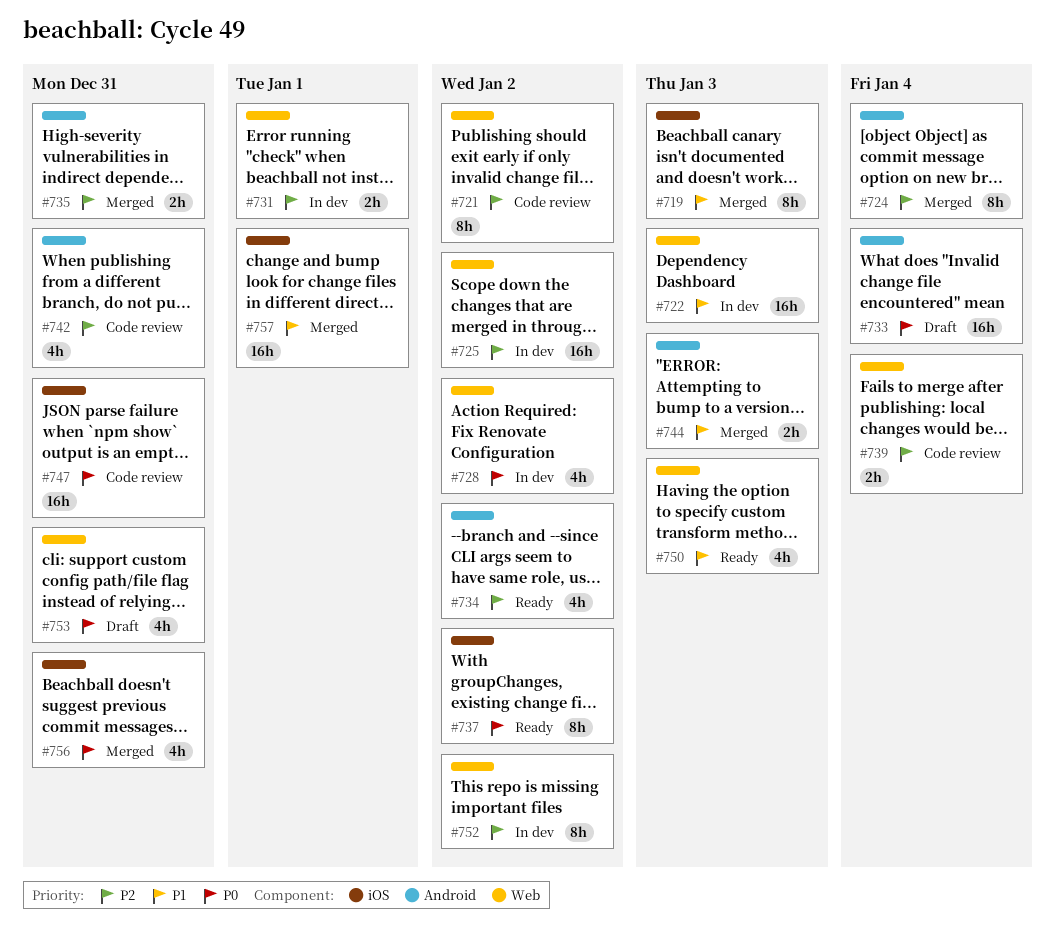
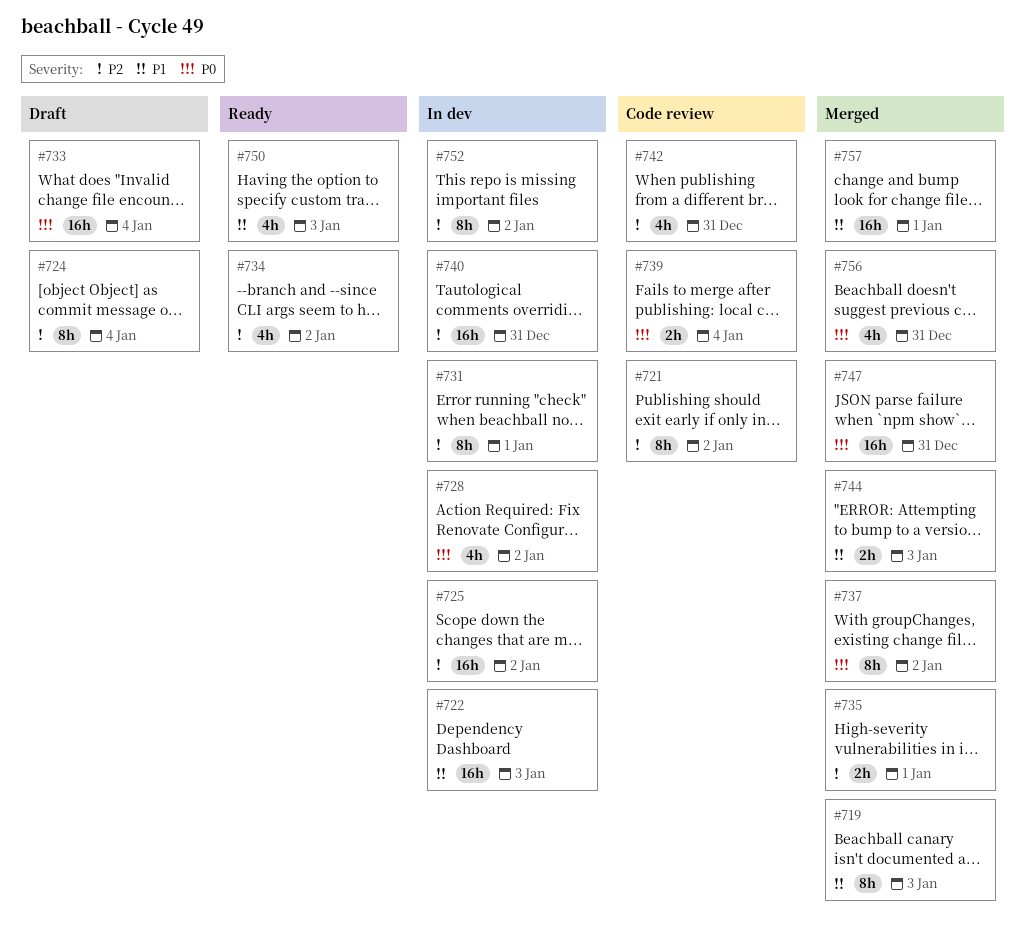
#724, status: Merged -> Draft
#731, estimate: 2h -> 8h
#735, due: Dec 31 -> Jan 1
#737, status: Ready -> Merged
#739, priority: P2 -> P0
#740: none -> present
#747, status: Code review -> Merged
#753: present -> none

